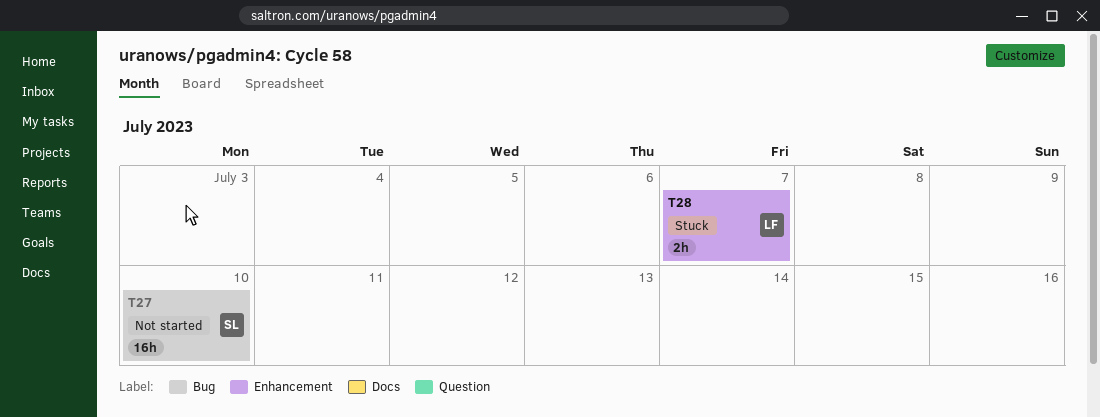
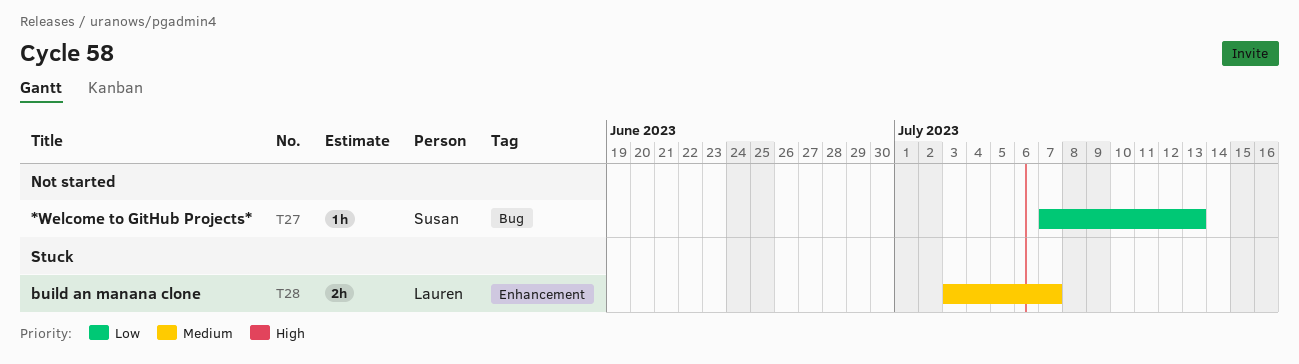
T27, estimate: 16h -> 1h
T27, due: Jul 10 -> Jul 13

